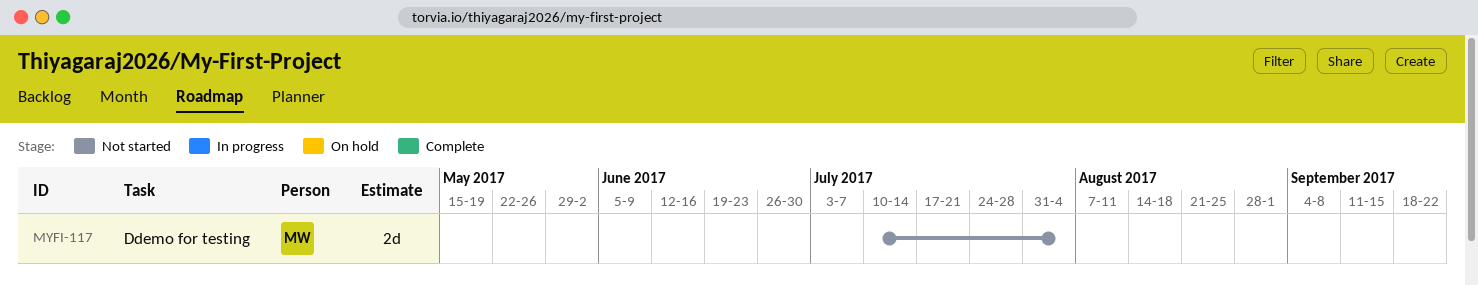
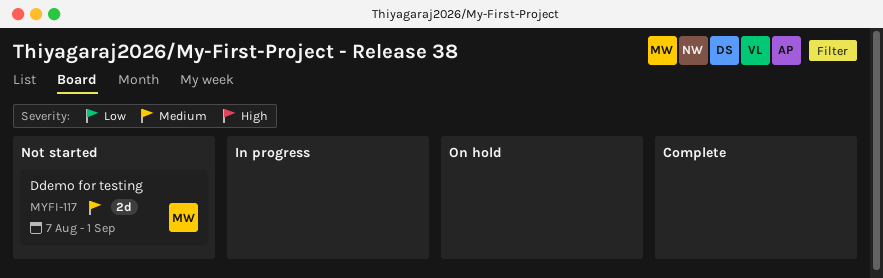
MYFI-117, start: Jul 10 -> Aug 7
MYFI-117, due: Aug 4 -> Sep 1

